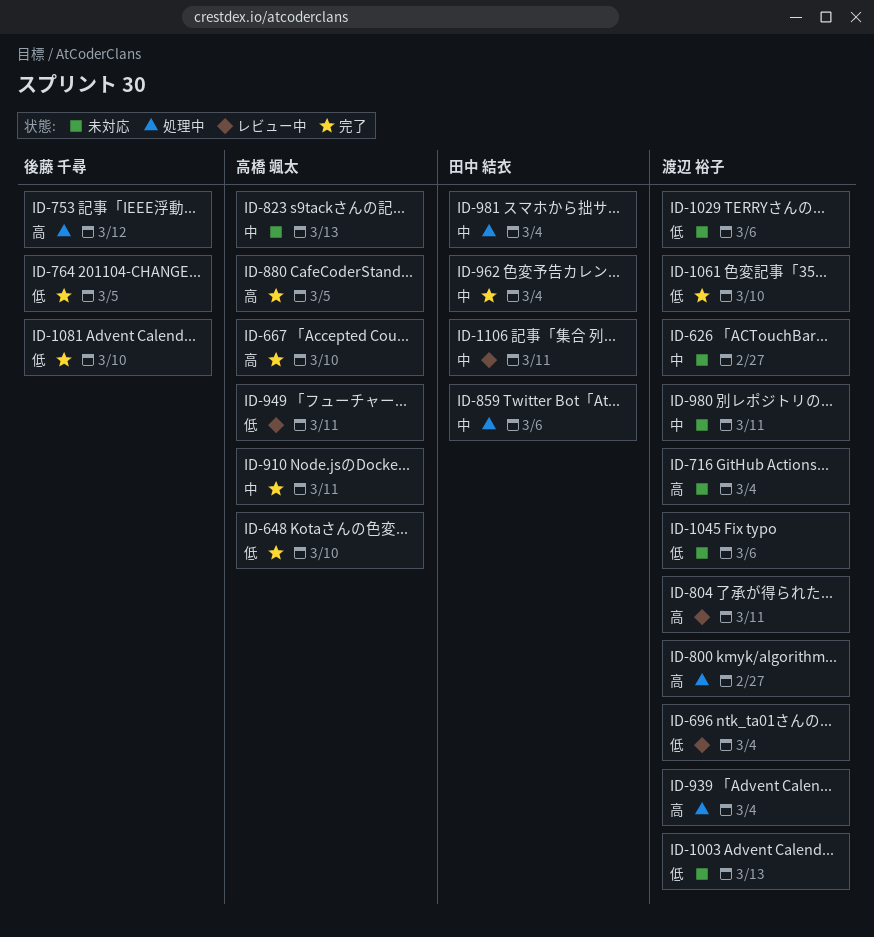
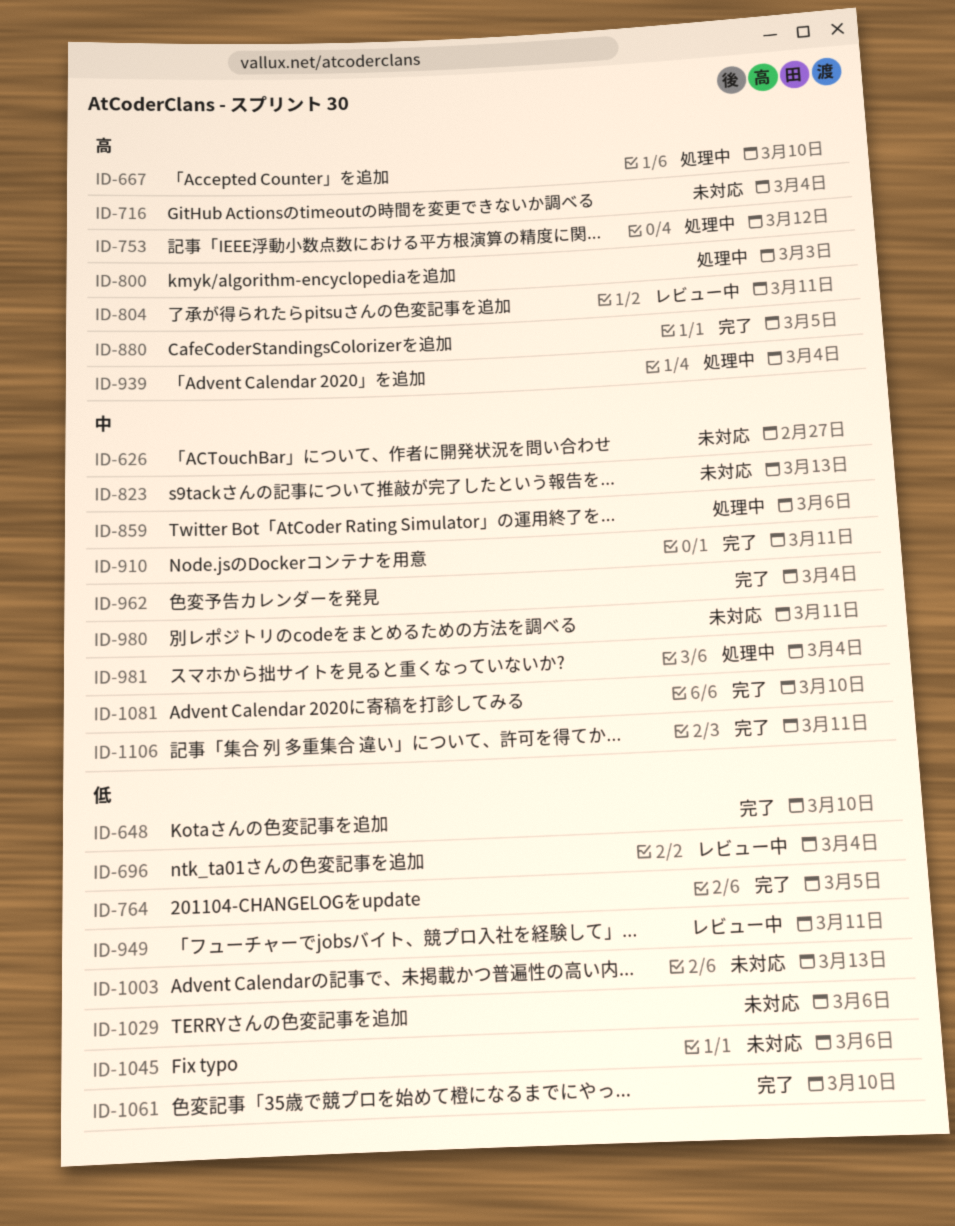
ID-667, status: 完了 -> 処理中
ID-800, due: Feb 27 -> Mar 3
ID-1081, priority: 低 -> 中
ID-1106, status: レビュー中 -> 完了

